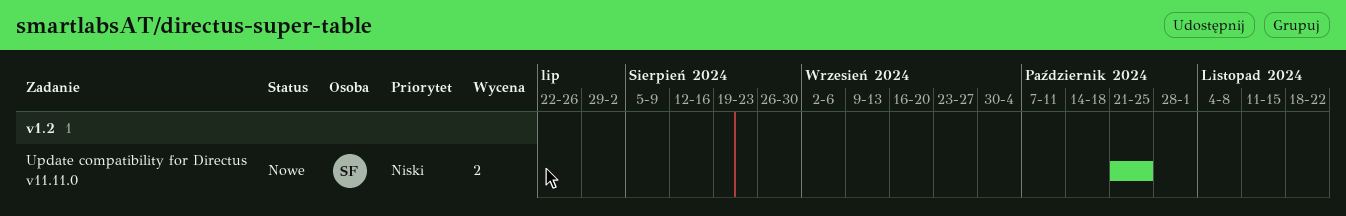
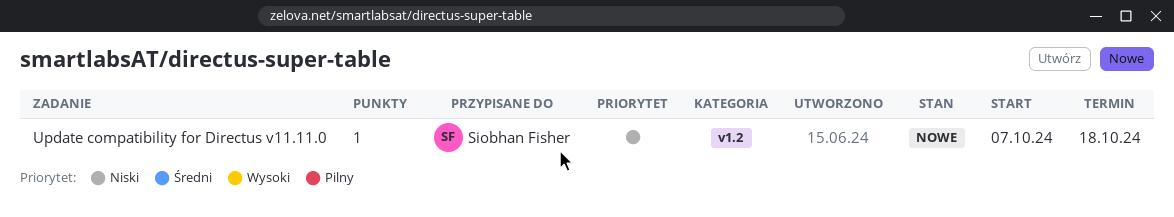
Update compatibility for Directus v11.11.0, estimate: 2 -> 1
Update compatibility for Directus v11.11.0, start: Oct 21 -> Oct 7
Update compatibility for Directus v11.11.0, due: Oct 25 -> Oct 18

